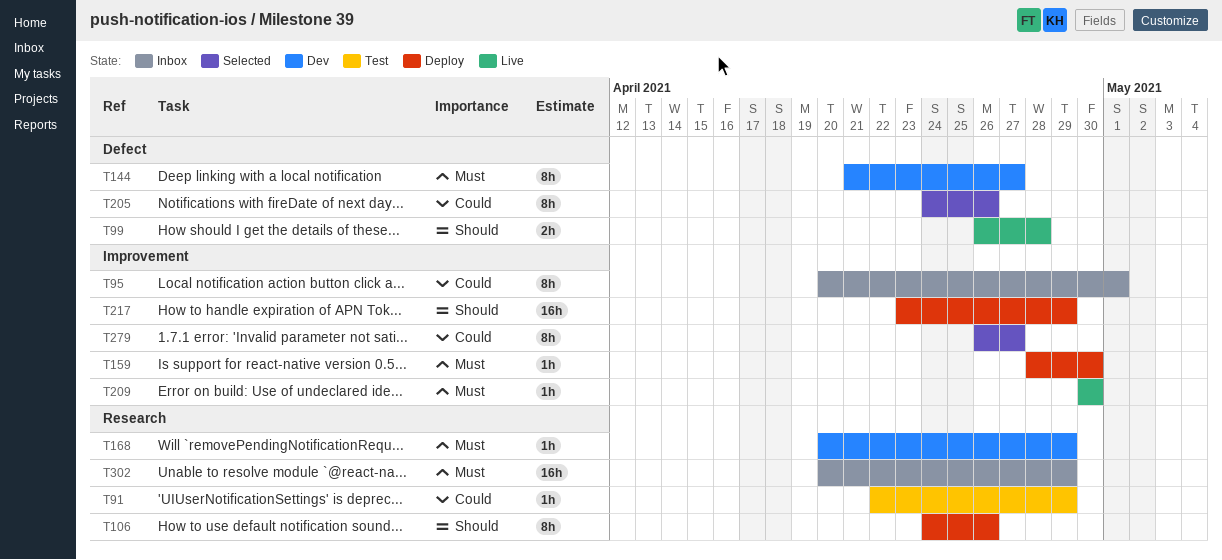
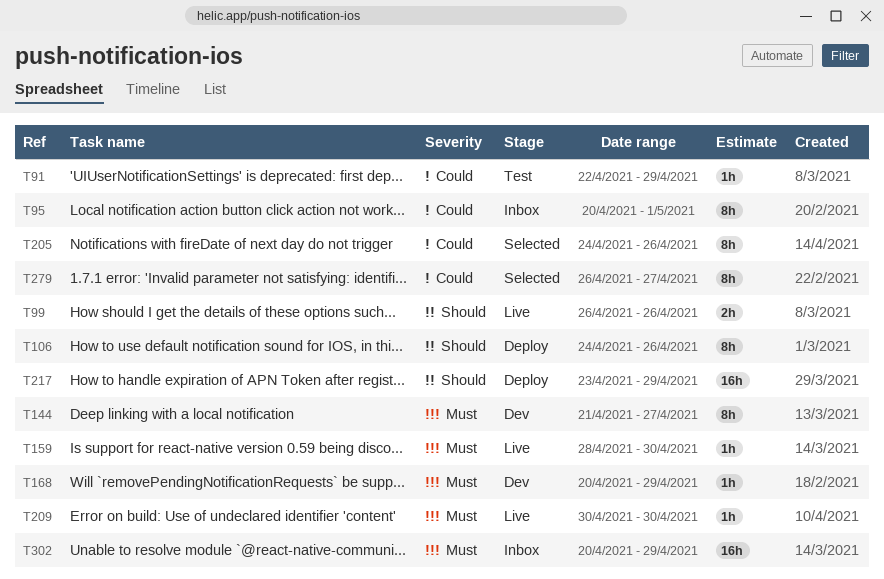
T99, due: Apr 28 -> Apr 26
T159, status: Deploy -> Live

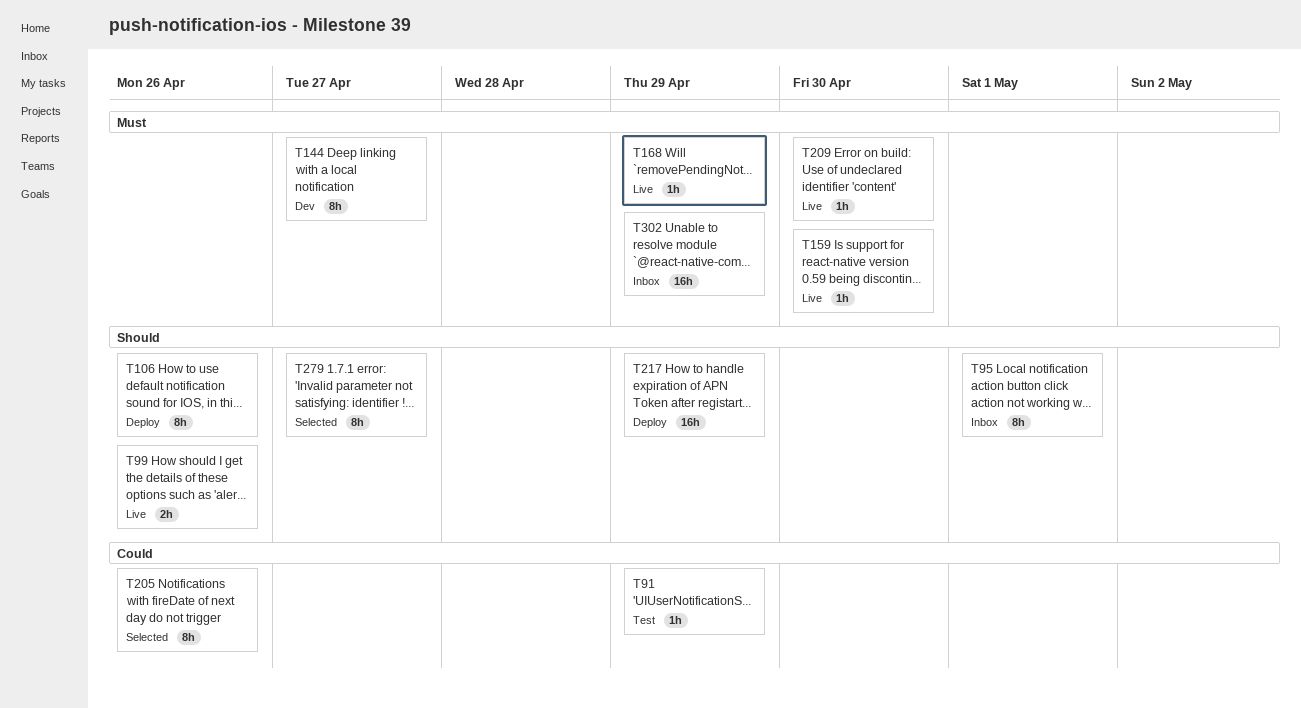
T95, priority: Could -> Should
T168, status: Dev -> Live
T279, priority: Could -> Should

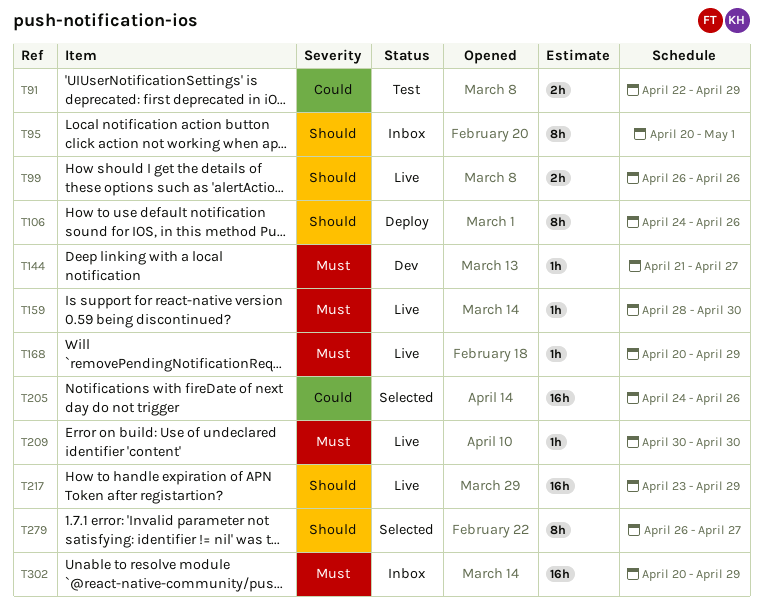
T91, estimate: 1h -> 2h
T144, estimate: 8h -> 1h
T205, estimate: 8h -> 16h
T217, status: Deploy -> Live

